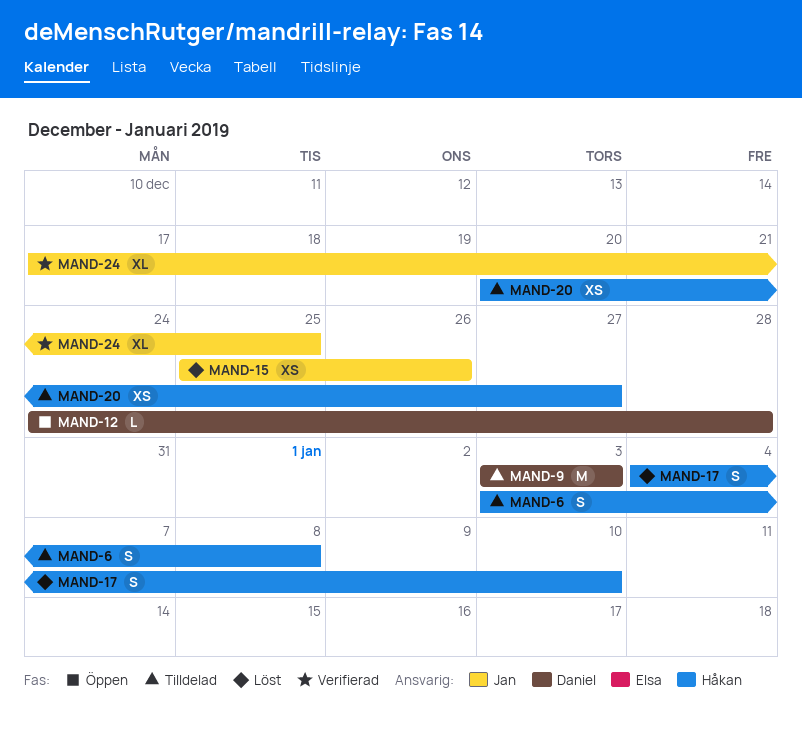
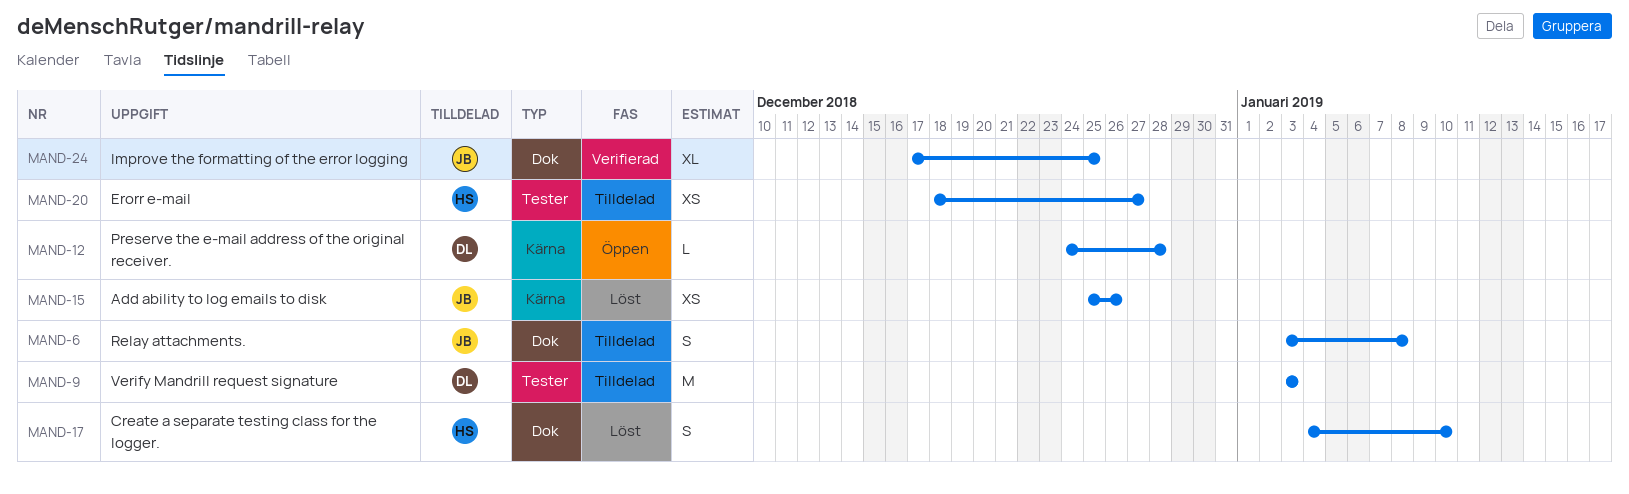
MAND-6, owner: Håkan -> Jan
MAND-20, start: Dec 20 -> Dec 18

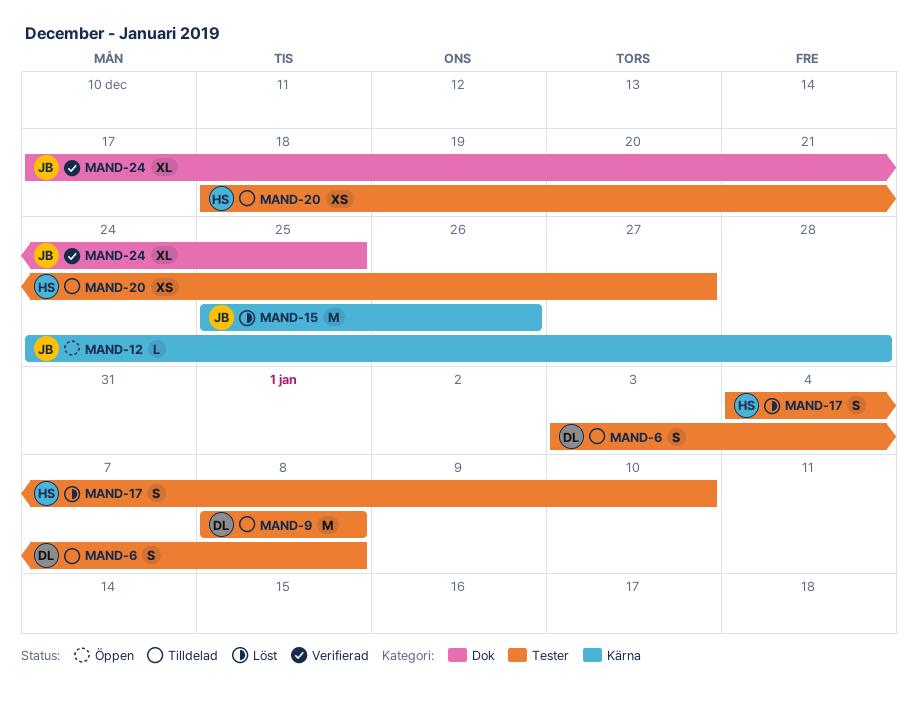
MAND-6, owner: JB -> DL
MAND-6, label: Dok -> Tester
MAND-9, start: Jan 3 -> Jan 8
MAND-9, due: Jan 3 -> Jan 8
MAND-12, owner: DL -> JB
MAND-15, estimate: XS -> M
MAND-17, label: Dok -> Tester

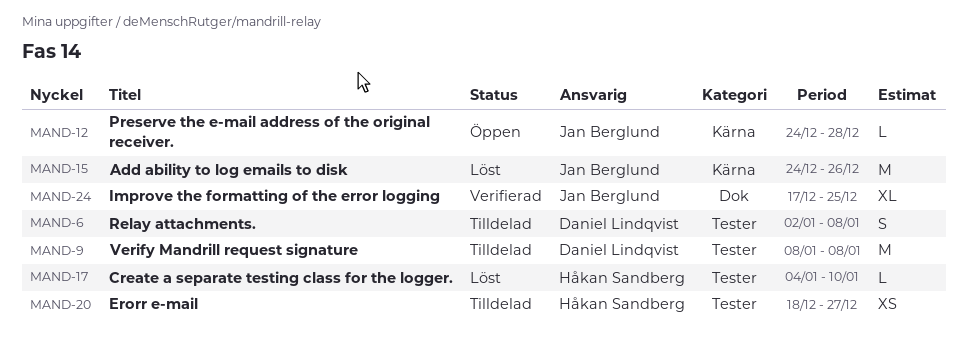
MAND-6, start: Jan 3 -> Jan 2
MAND-15, start: Dec 25 -> Dec 24
MAND-17, estimate: S -> L

